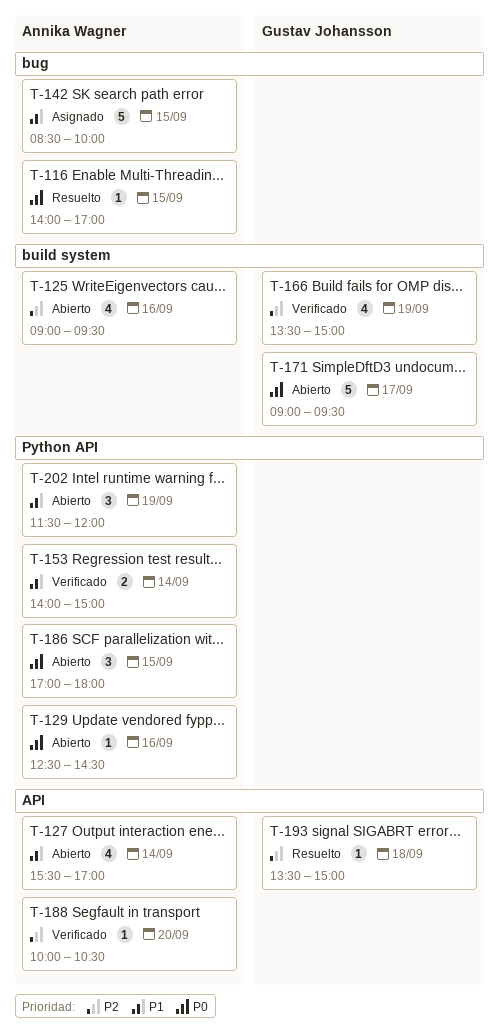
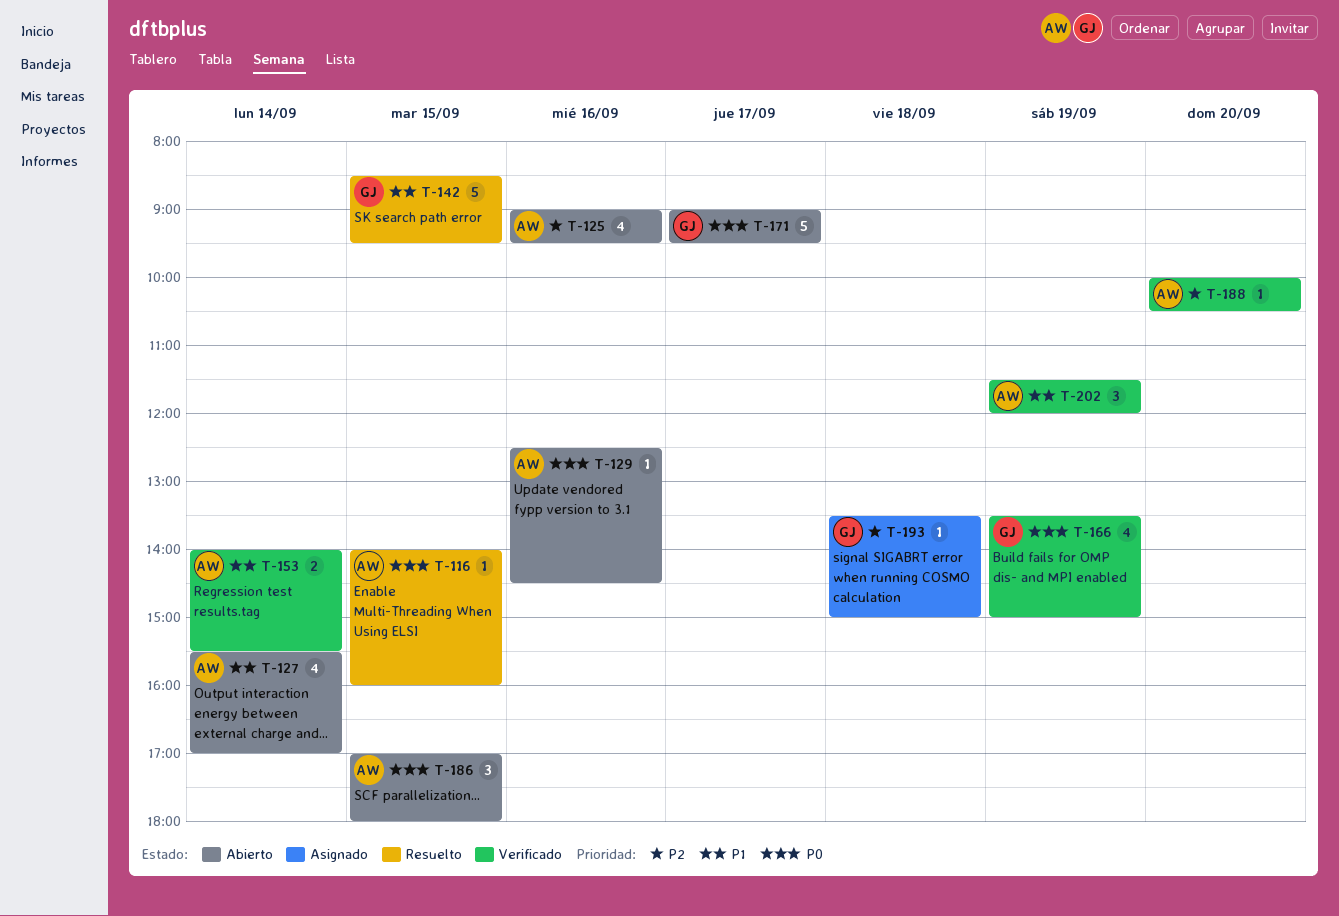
T-116, ends: 17:00 -> 16:00
T-142, status: Asignado -> Resuelto
T-142, owner: Annika Wagner -> Gustav Johansson
T-142, ends: 10:00 -> 09:30
T-153, ends: 15:00 -> 15:30
T-166, priority: P2 -> P0
T-193, status: Resuelto -> Asignado
T-202, status: Abierto -> Verificado

